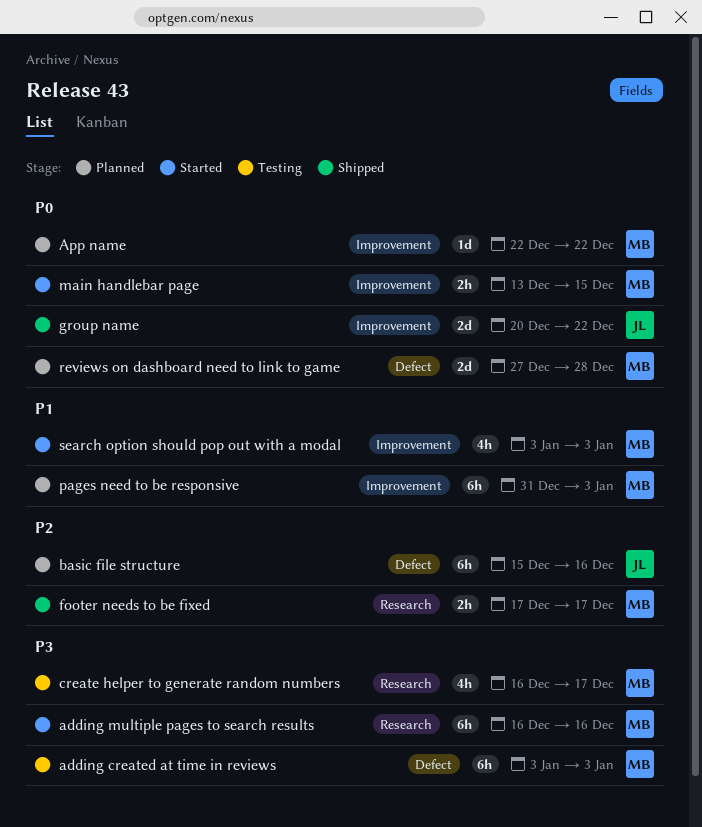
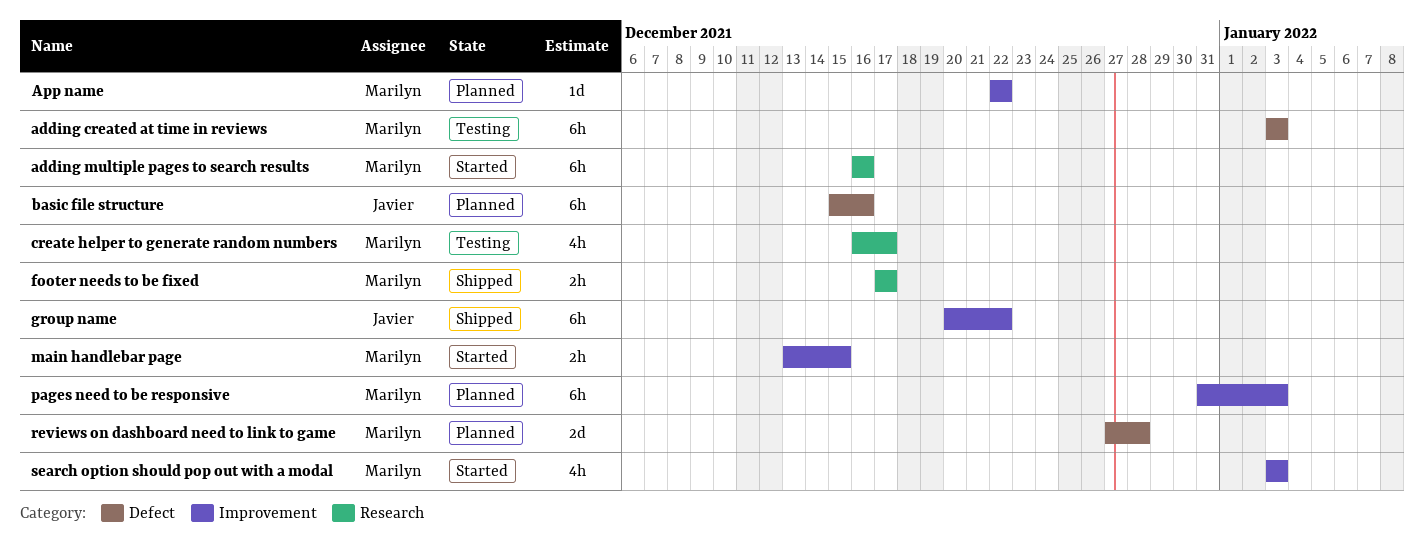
group name, estimate: 2d -> 6h

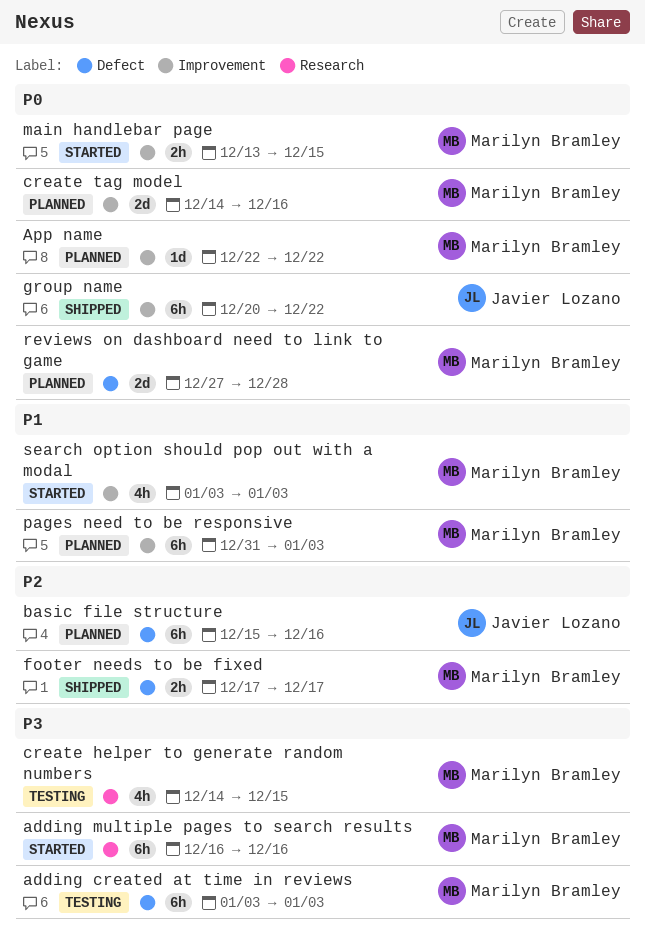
create helper to generate random numbers, start: Dec 16 -> Dec 14
create helper to generate random numbers, due: Dec 17 -> Dec 15
create tag model: none -> present
footer needs to be fixed, label: Research -> Defect

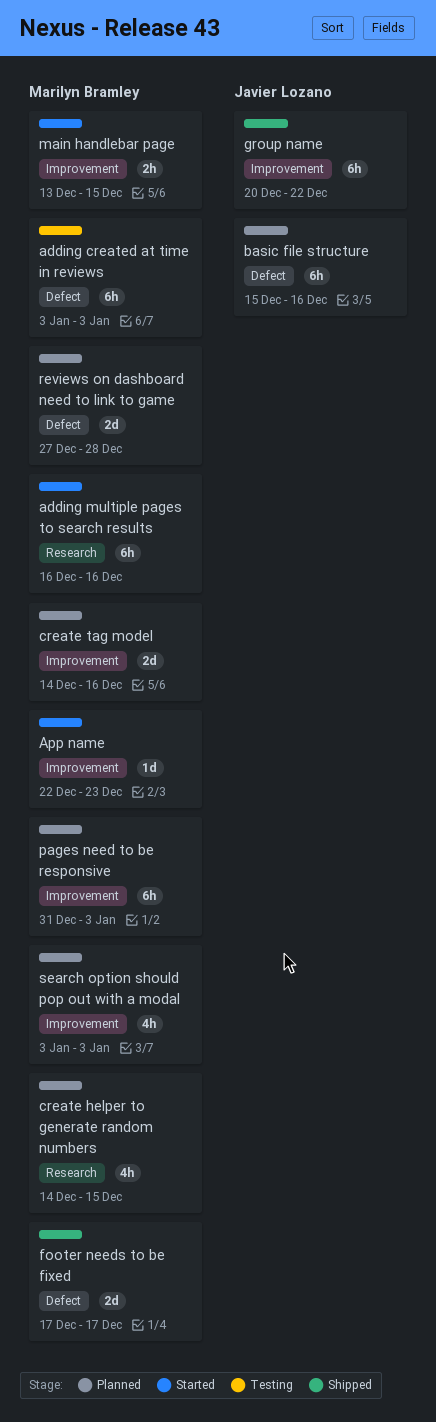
App name, status: Planned -> Started
App name, due: Dec 22 -> Dec 23
create helper to generate random numbers, status: Testing -> Planned
footer needs to be fixed, estimate: 2h -> 2d
search option should pop out with a modal, status: Started -> Planned

